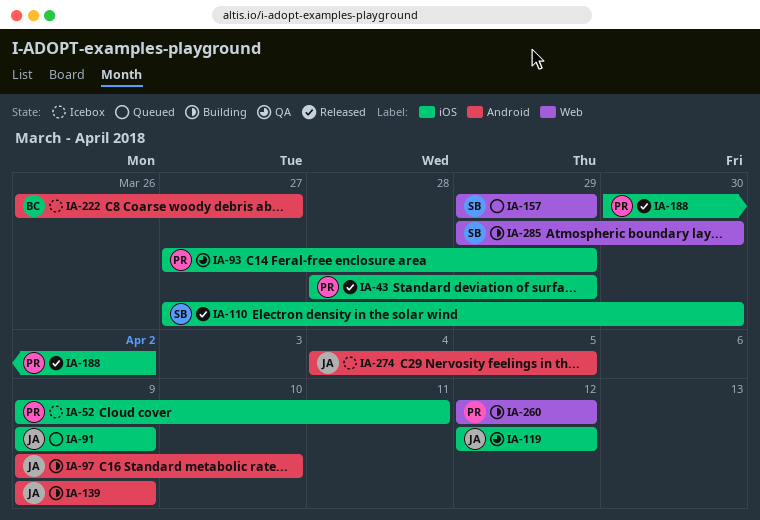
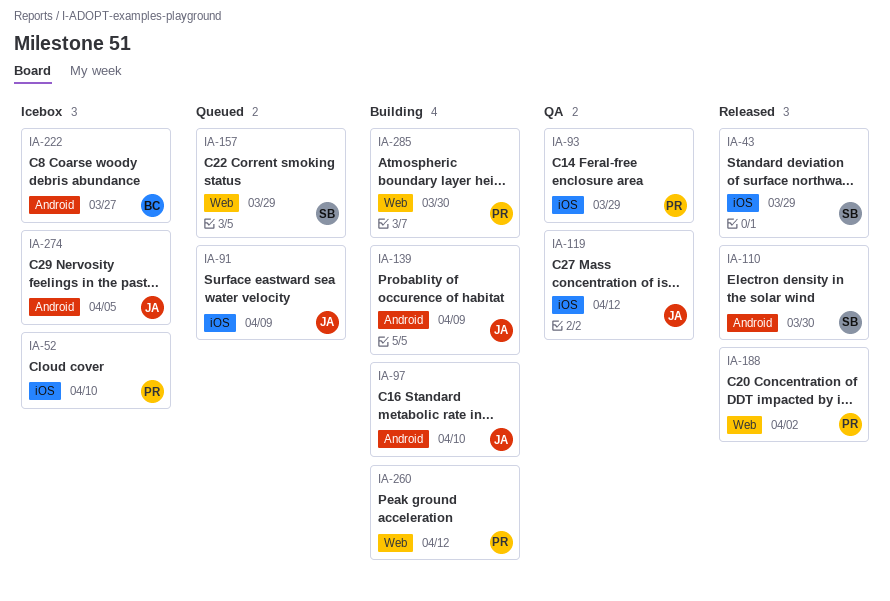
IA-43, owner: PR -> SB
IA-52, due: Apr 11 -> Apr 10
IA-110, label: iOS -> Android
IA-188, label: iOS -> Web
IA-285, owner: SB -> PR

